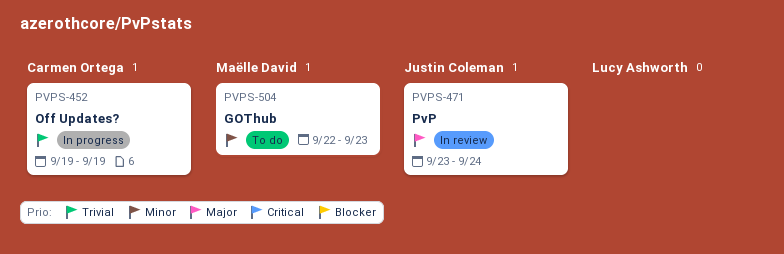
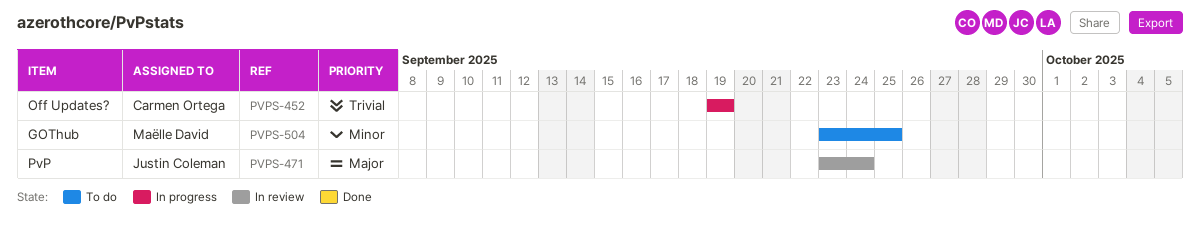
PVPS-504, start: Sep 22 -> Sep 23
PVPS-504, due: Sep 23 -> Sep 25

